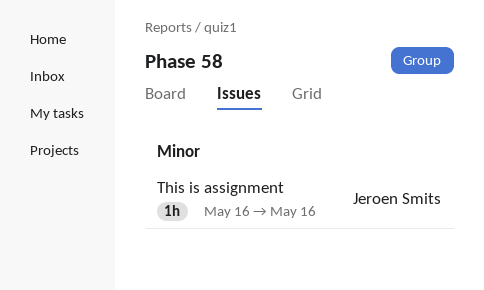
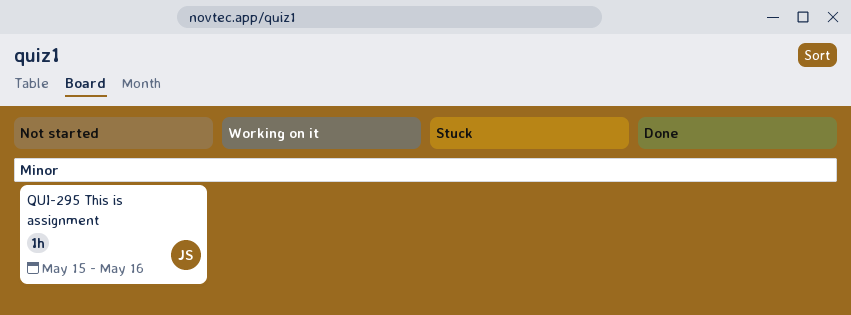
This is assignment, start: May 16 -> May 15

